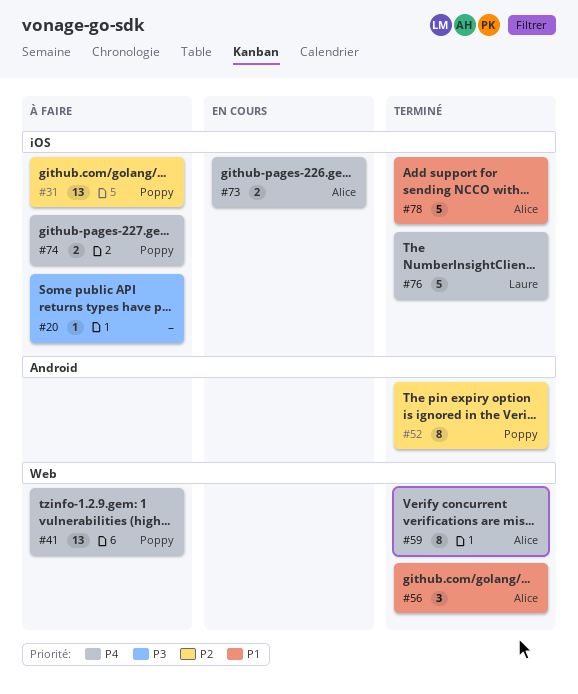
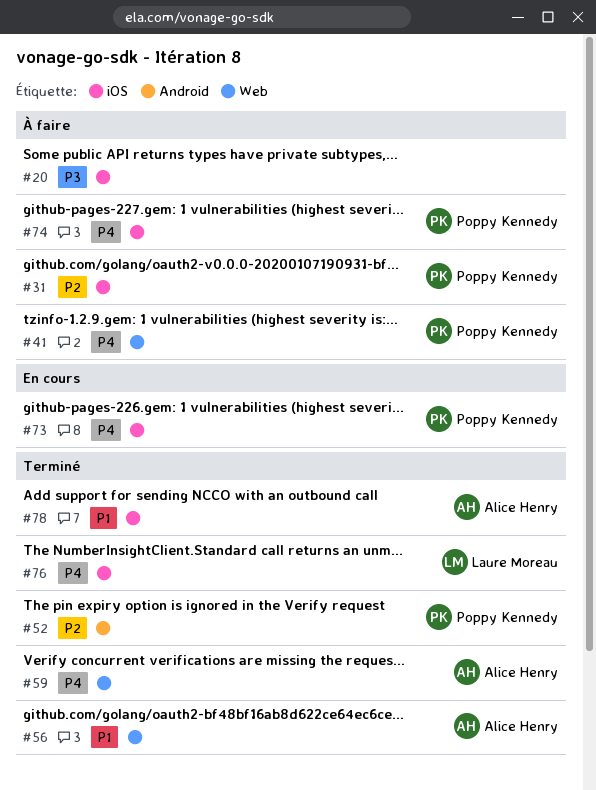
#73, owner: Alice Henry -> Poppy Kennedy

